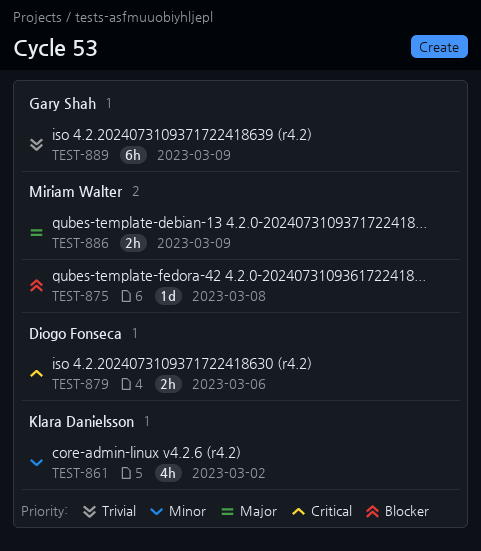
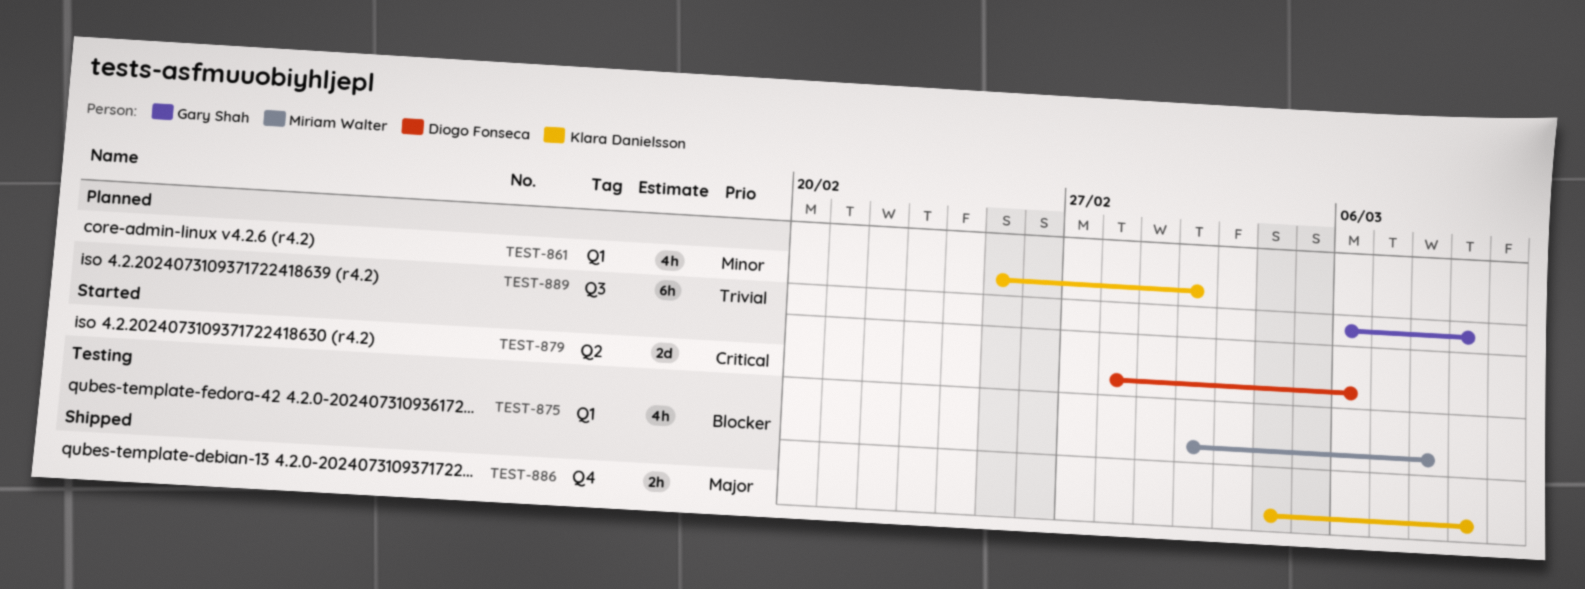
TEST-875, estimate: 1d -> 4h
TEST-879, estimate: 2h -> 2d
TEST-886, owner: Miriam Walter -> Klara Danielsson

